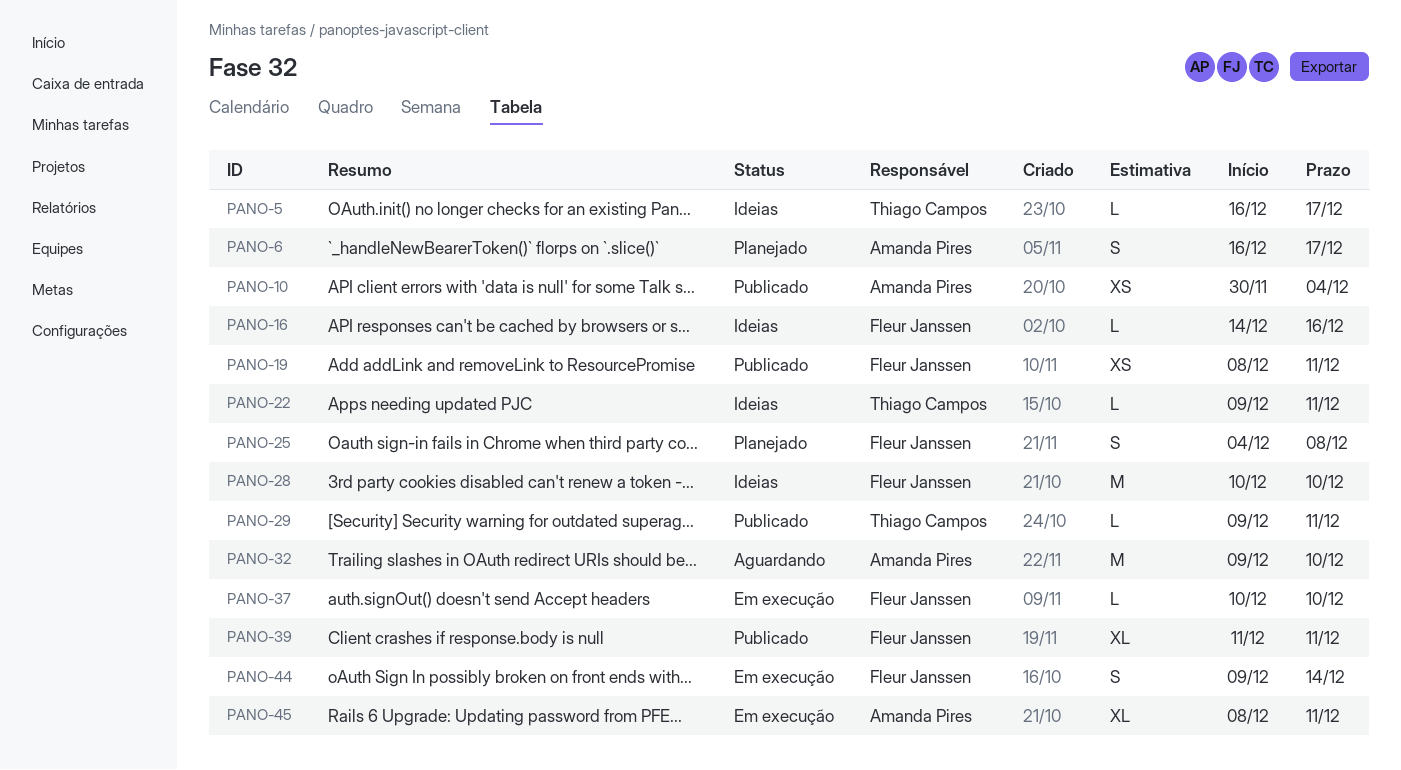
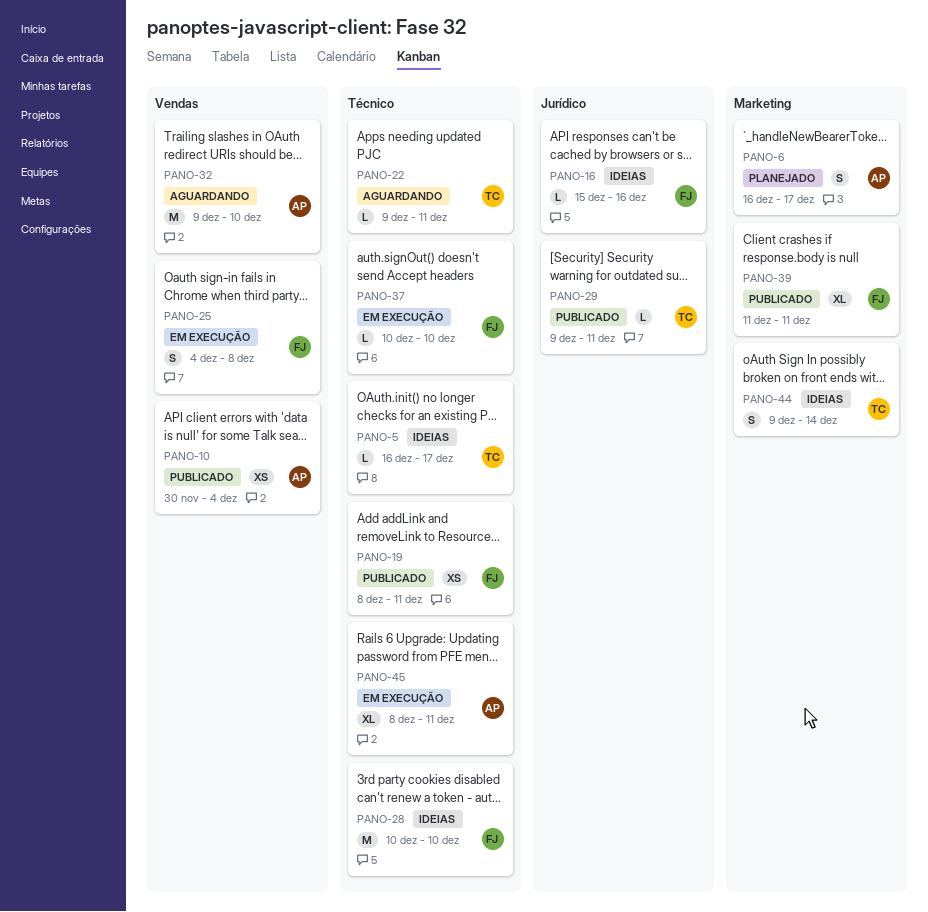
PANO-16, start: Dec 14 -> Dec 15
PANO-22, status: Ideias -> Aguardando
PANO-25, status: Planejado -> Em execução
PANO-44, status: Em execução -> Ideias
PANO-44, owner: Fleur Janssen -> Thiago Campos

